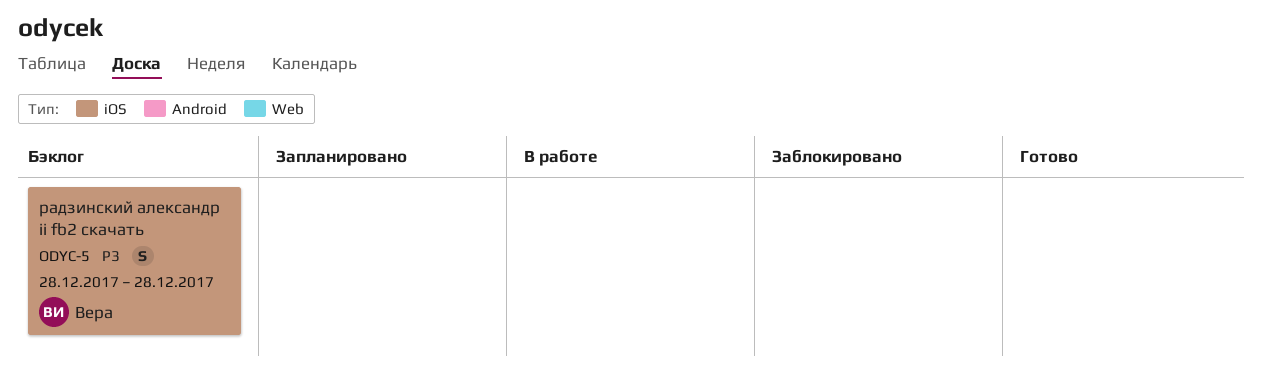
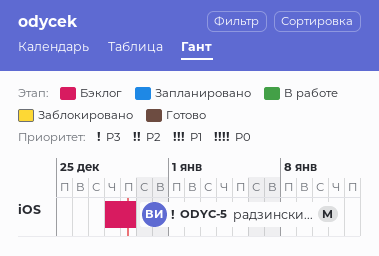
ODYC-5, estimate: S -> M
ODYC-5, due: Dec 28 -> Dec 29

